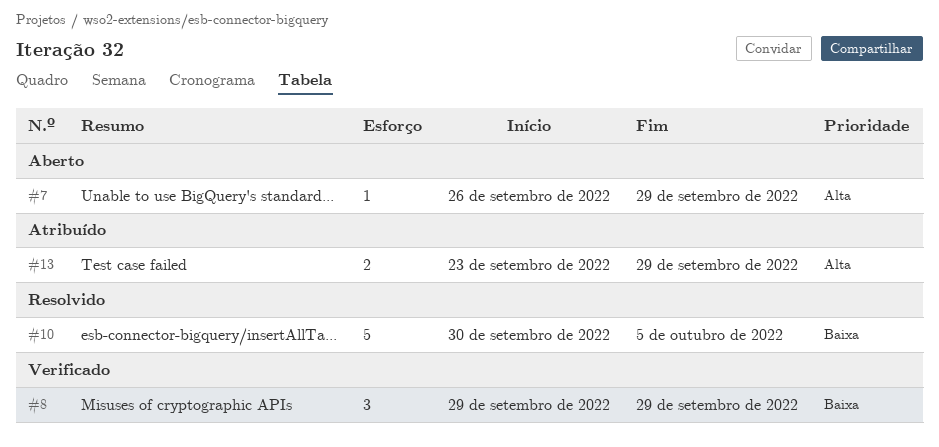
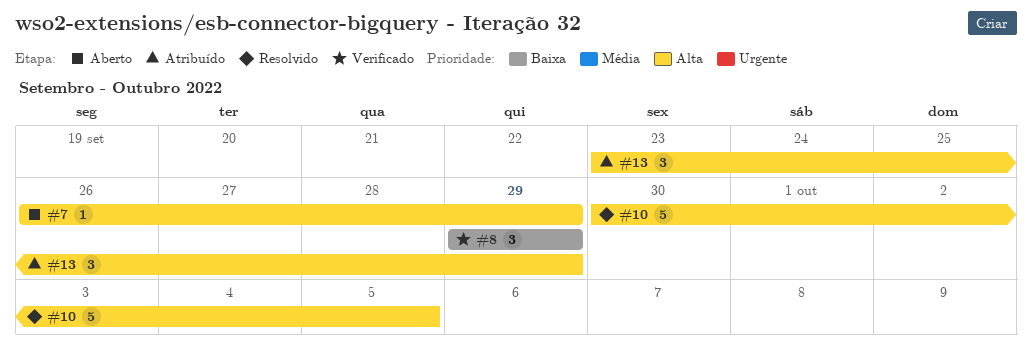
#10, priority: Baixa -> Alta
#13, estimate: 2 -> 3

